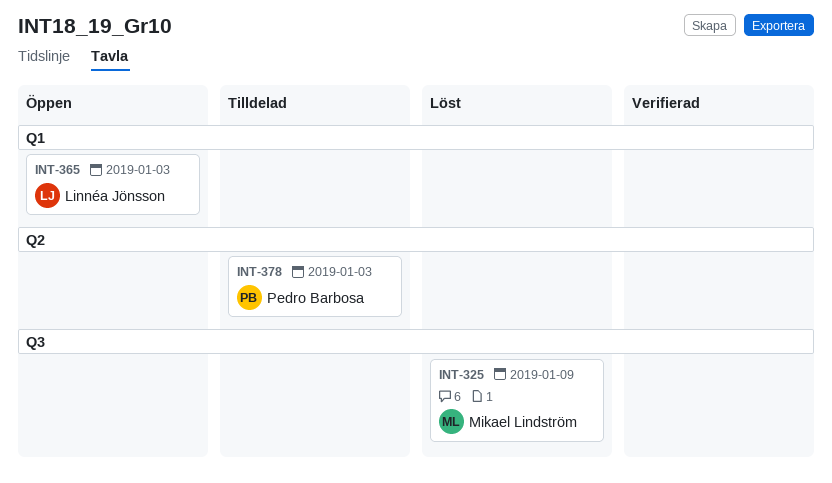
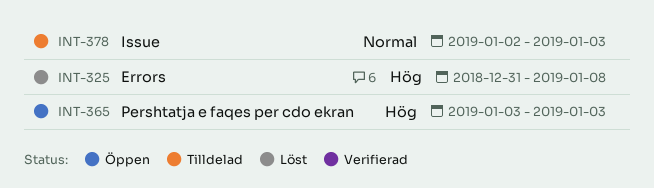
INT-325, due: Jan 9 -> Jan 8

